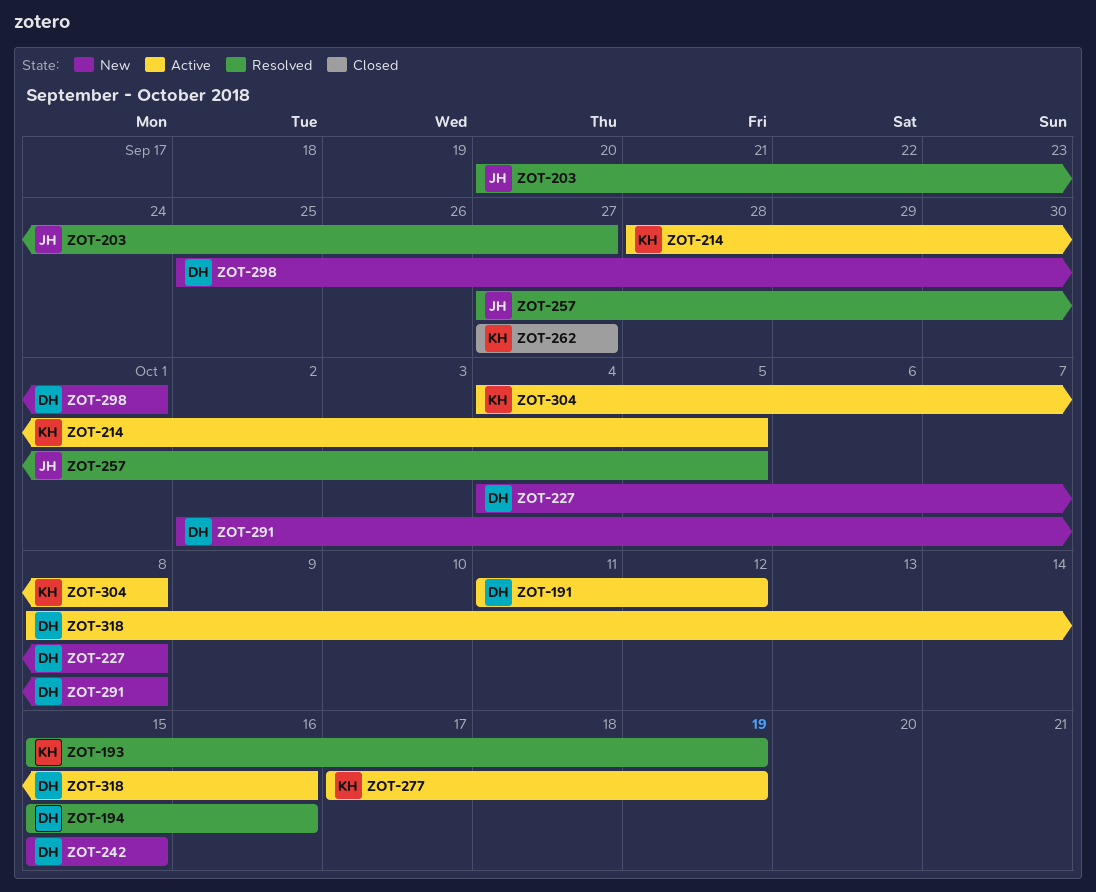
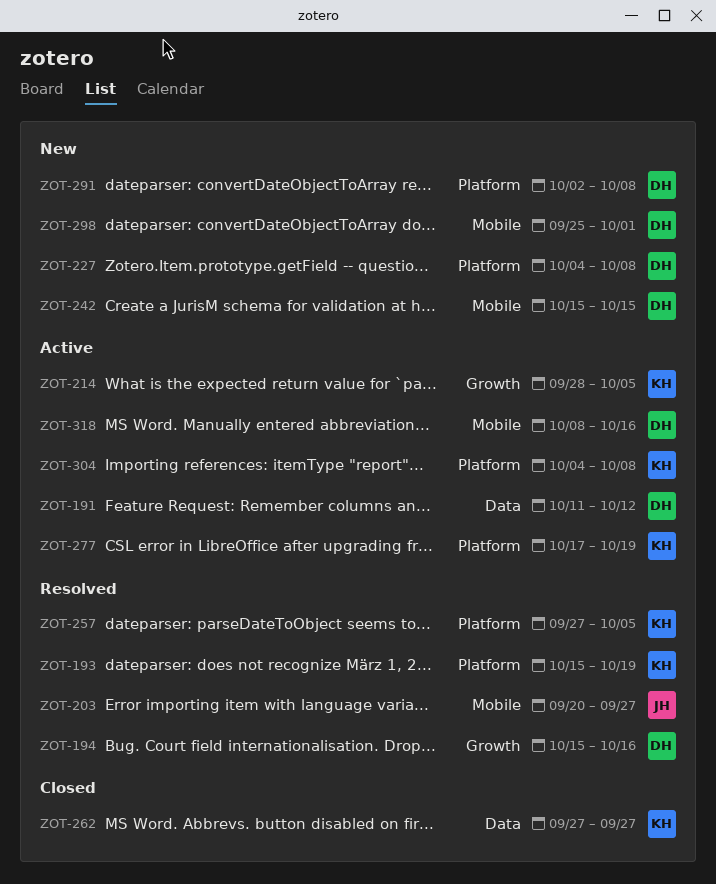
ZOT-257, owner: JH -> KH

